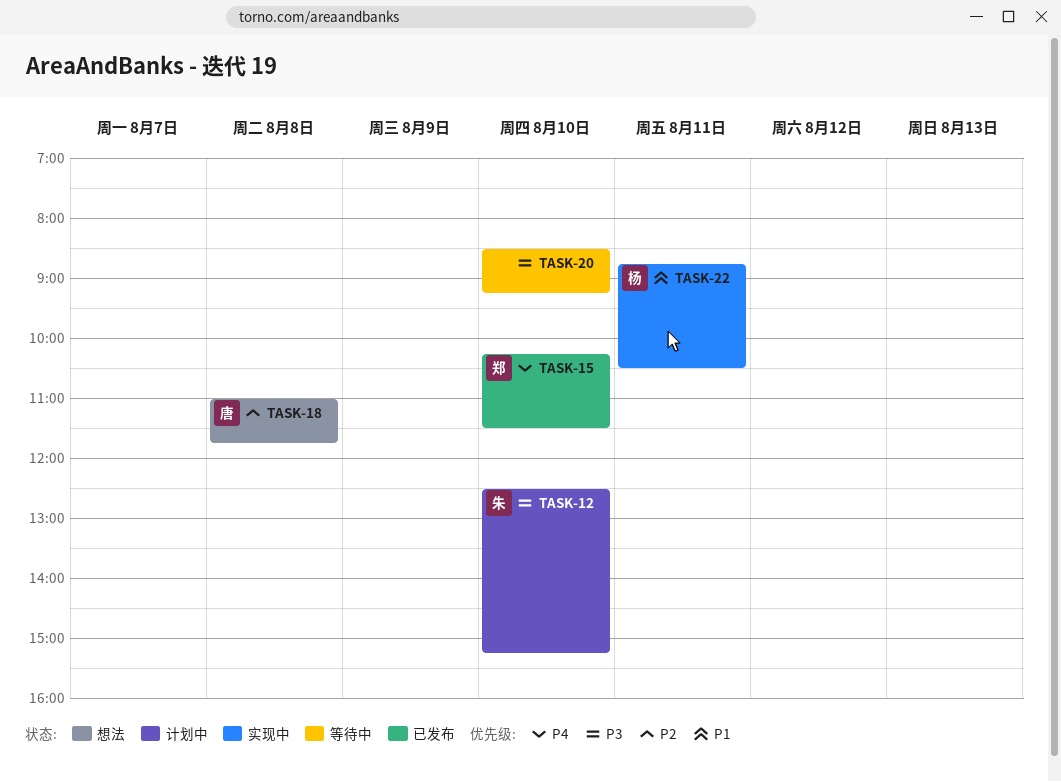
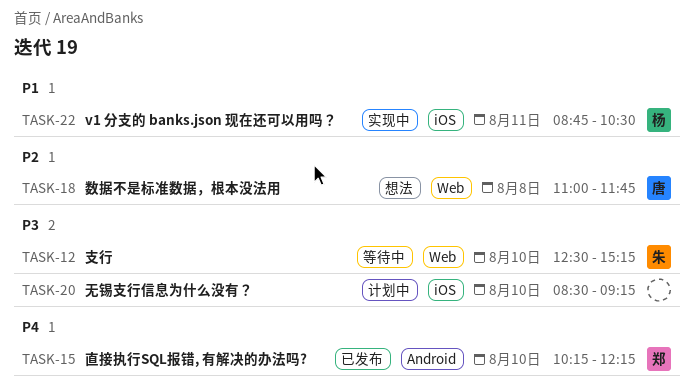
TASK-12, status: 计划中 -> 等待中
TASK-15, ends: 11:30 -> 12:15
TASK-20, status: 等待中 -> 计划中

